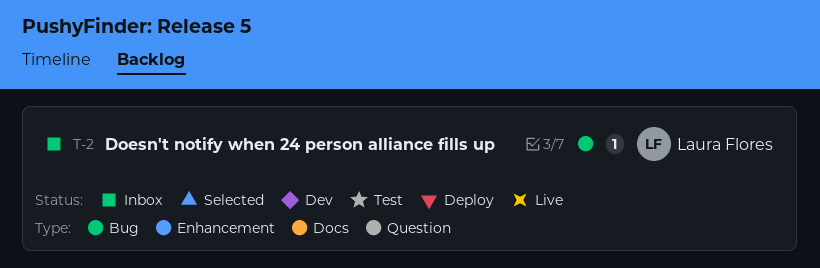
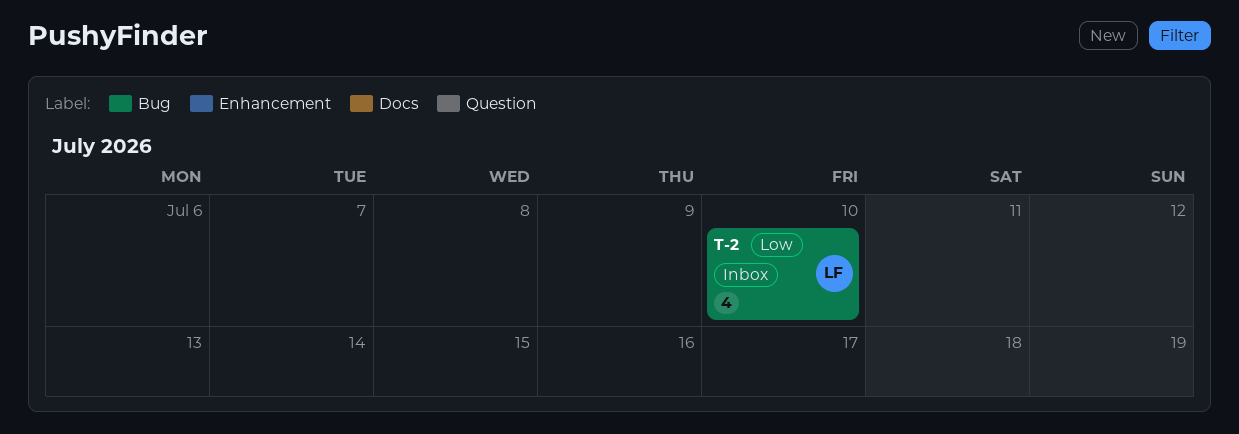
T-2, estimate: 1 -> 4

